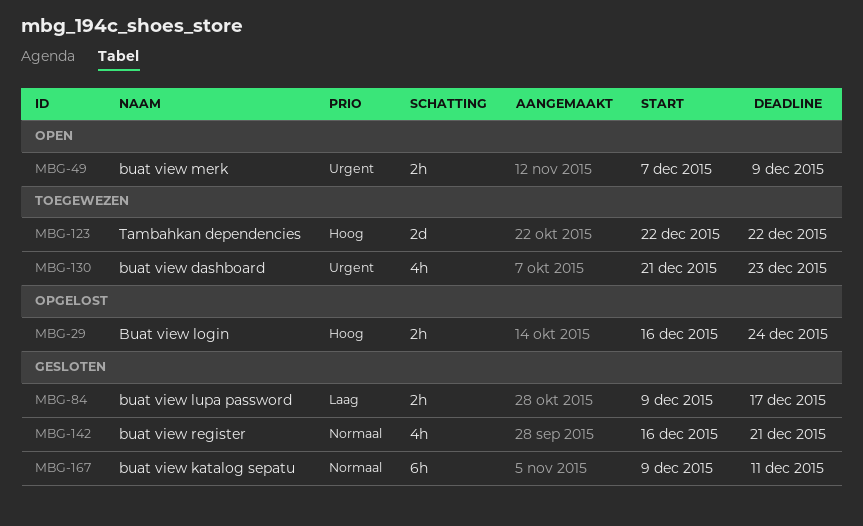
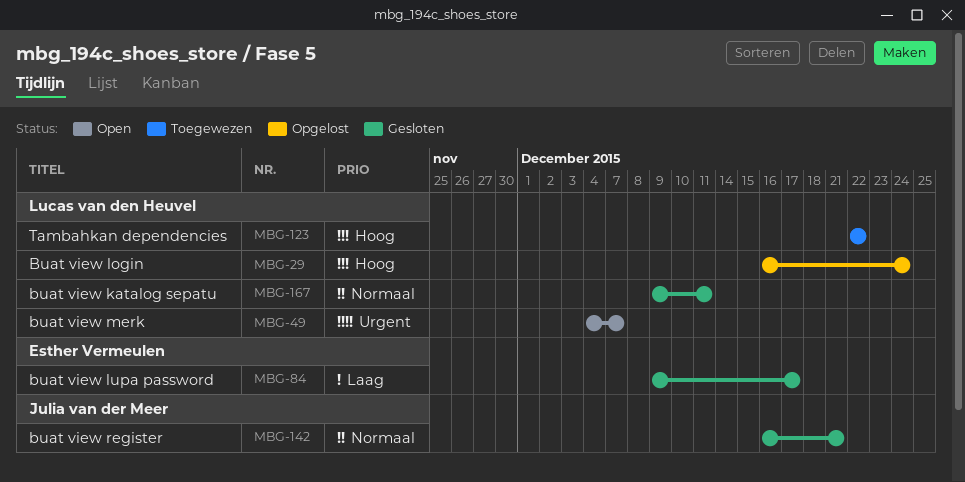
MBG-49, start: Dec 7 -> Dec 4
MBG-49, due: Dec 9 -> Dec 7
MBG-130: present -> none

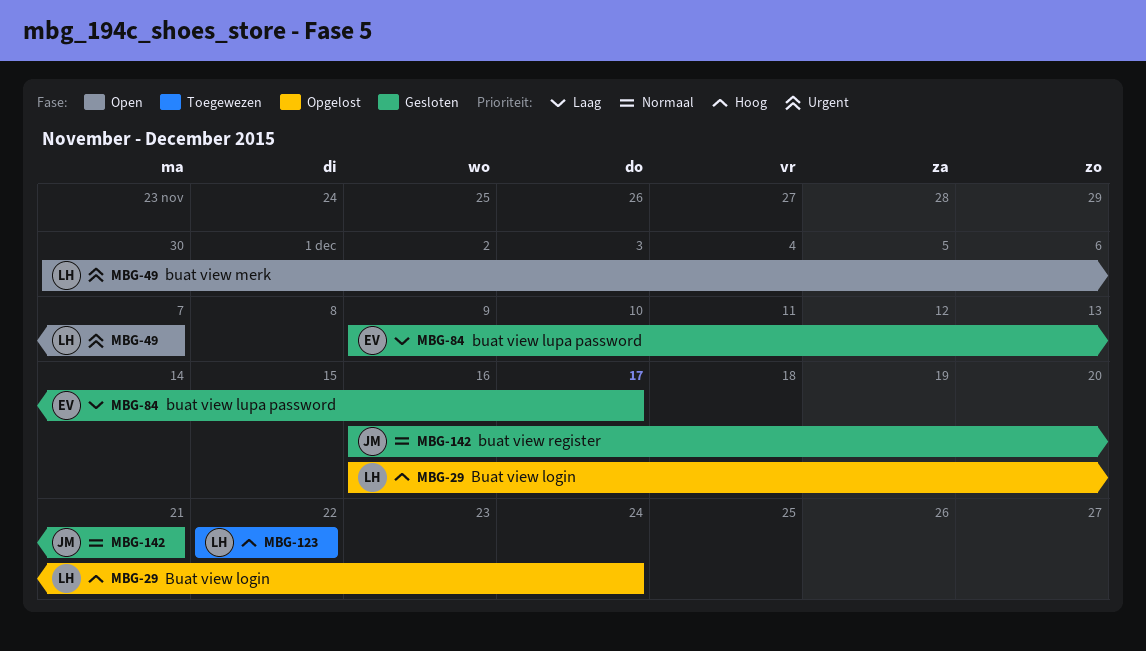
MBG-49, start: Dec 4 -> Nov 30
MBG-167: present -> none

